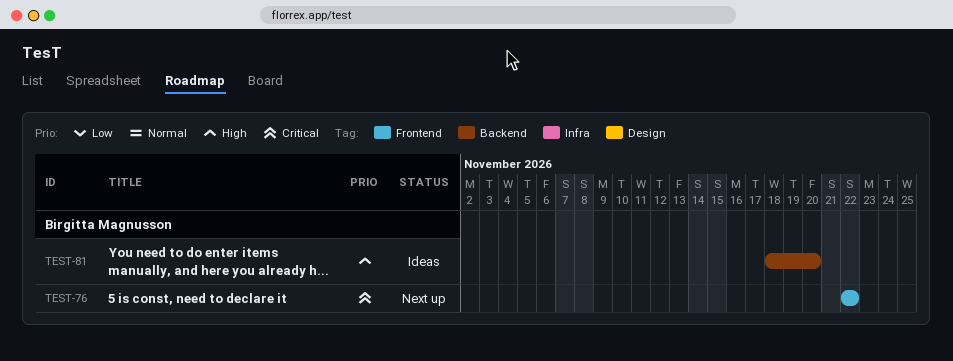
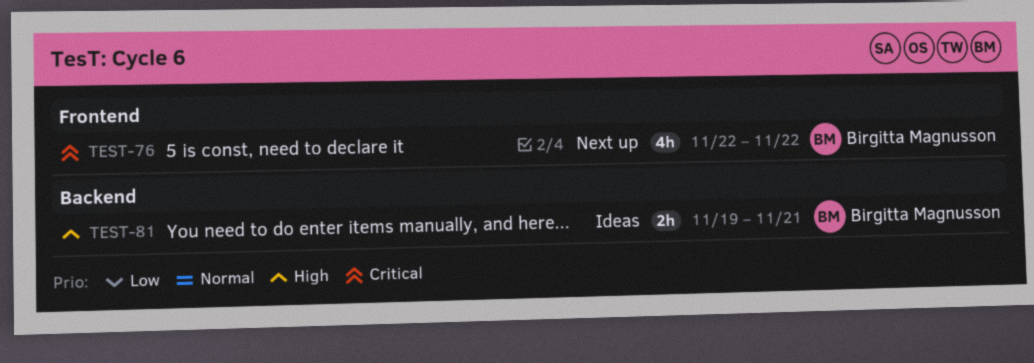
TEST-81, start: Nov 18 -> Nov 19
TEST-81, due: Nov 20 -> Nov 21

